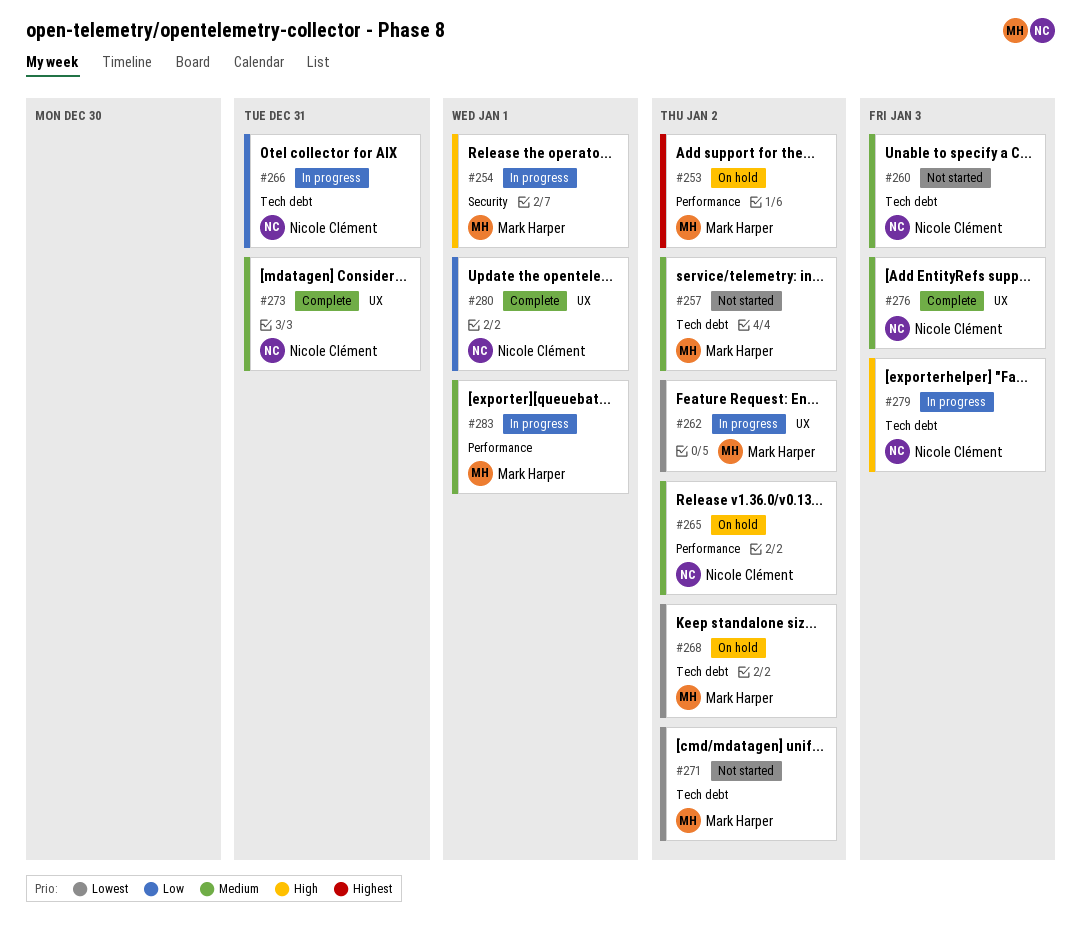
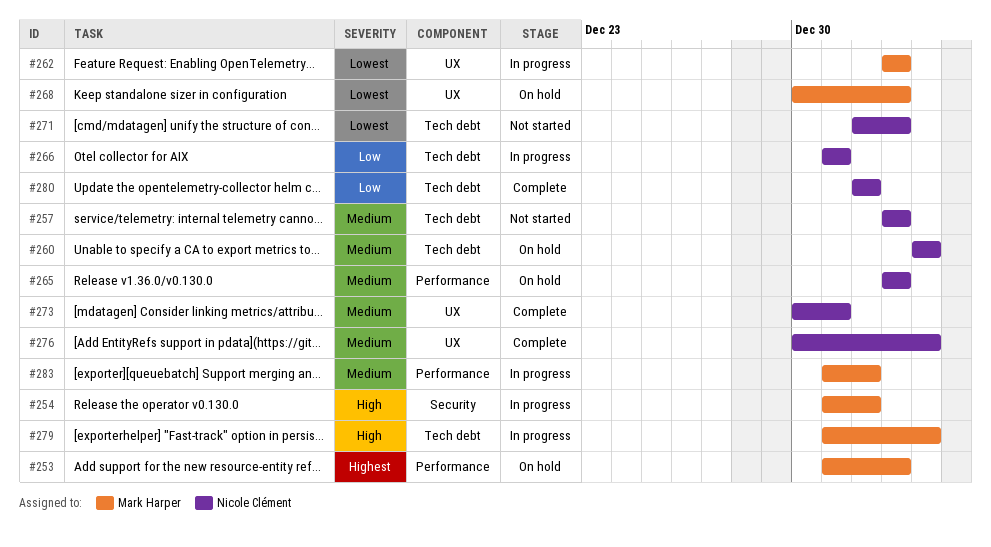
#257, owner: Mark Harper -> Nicole Clément
#260, status: Not started -> On hold
#268, label: Tech debt -> UX
#271, owner: Mark Harper -> Nicole Clément
#279, owner: Nicole Clément -> Mark Harper
#280, label: UX -> Tech debt

